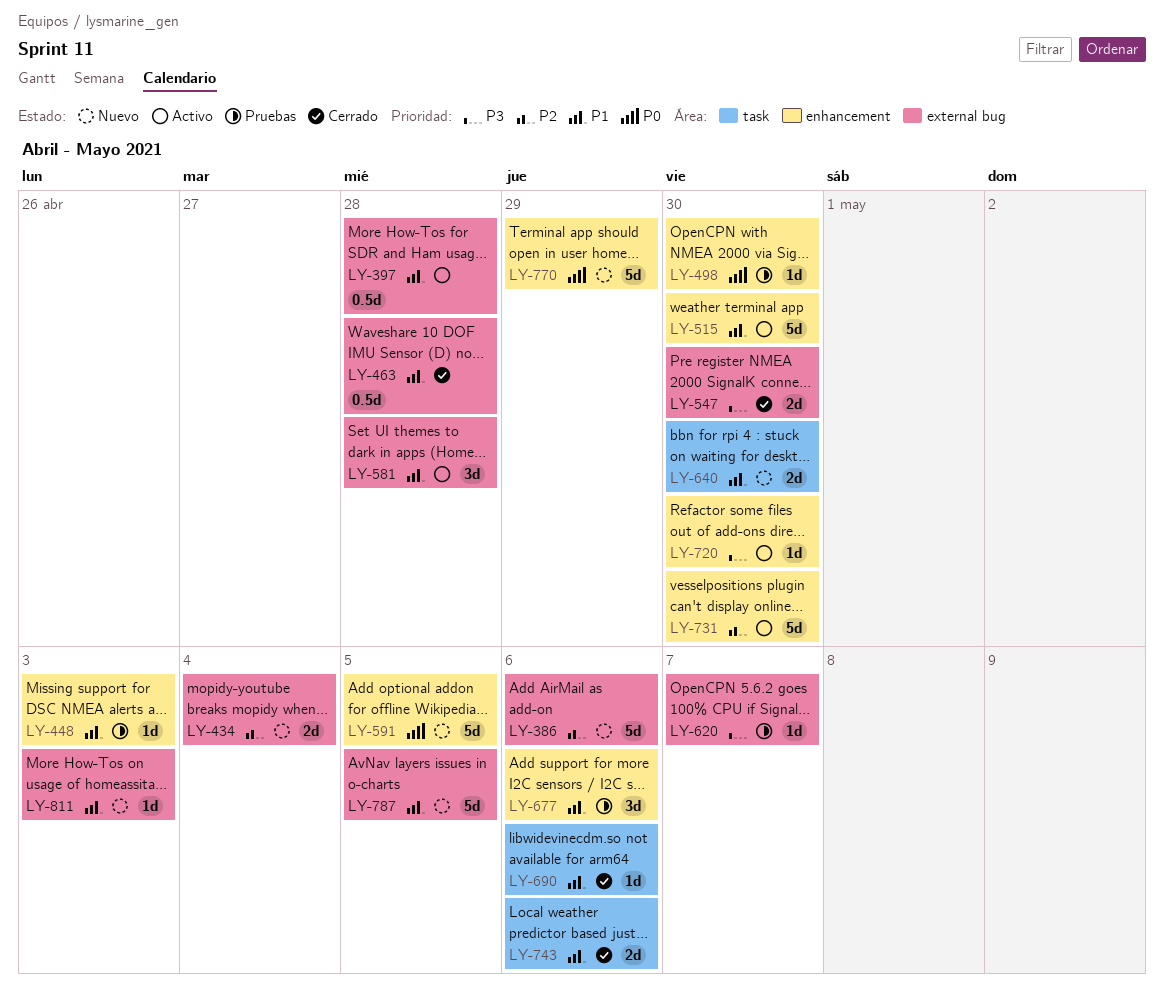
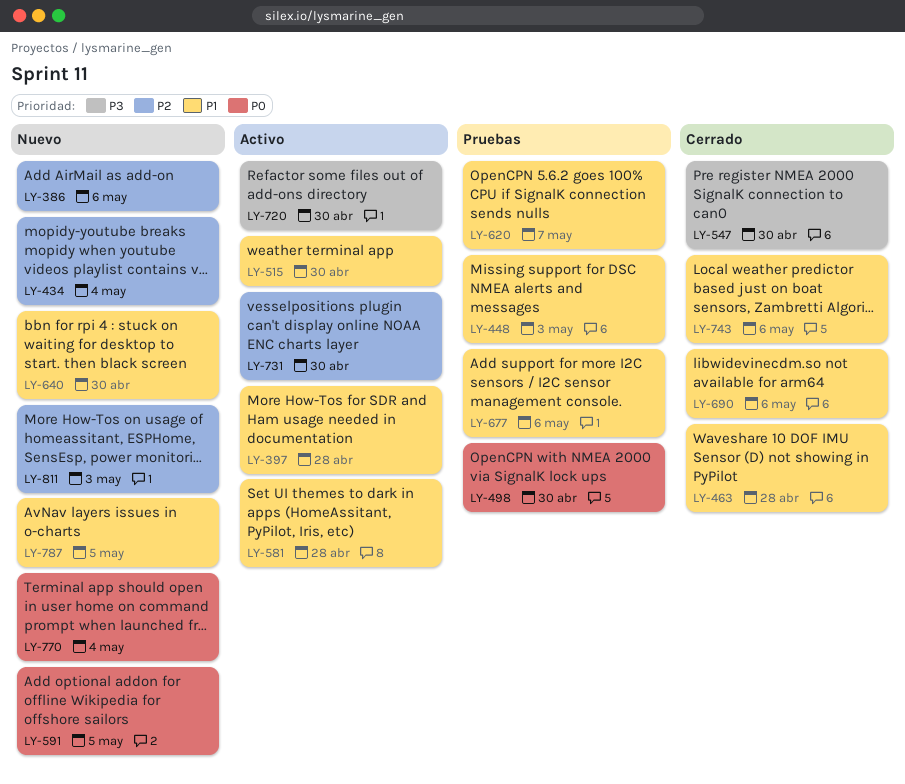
LY-620, priority: P3 -> P1
LY-770, due: Apr 29 -> May 4
LY-811, priority: P1 -> P2

